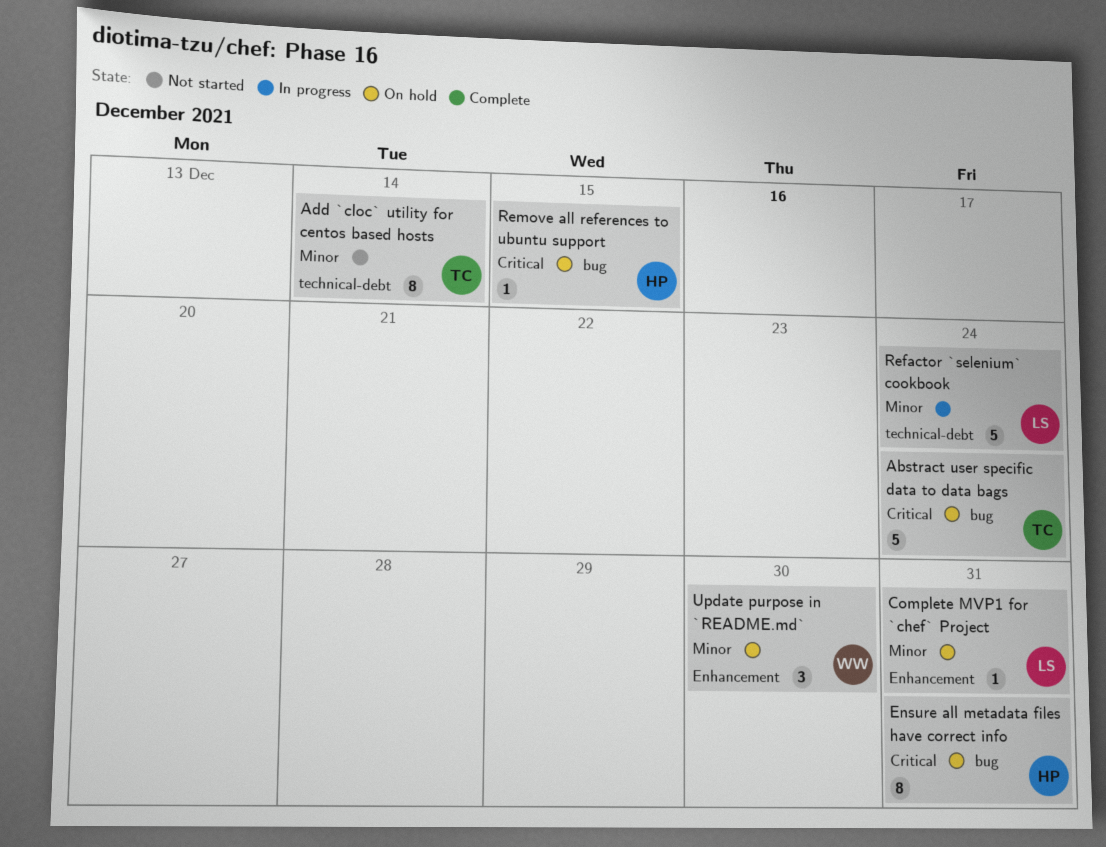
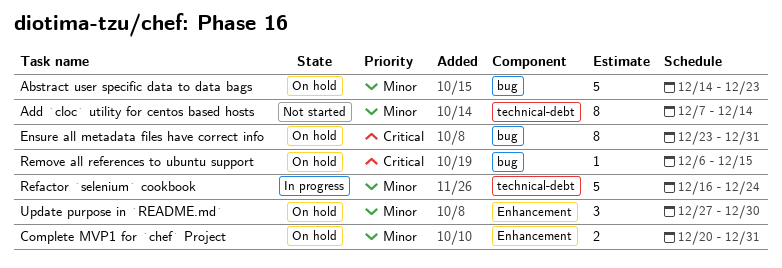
Abstract user specific data to data bags, priority: Critical -> Minor
Abstract user specific data to data bags, due: Dec 24 -> Dec 23
Complete MVP1 for `chef` Project, estimate: 1 -> 2

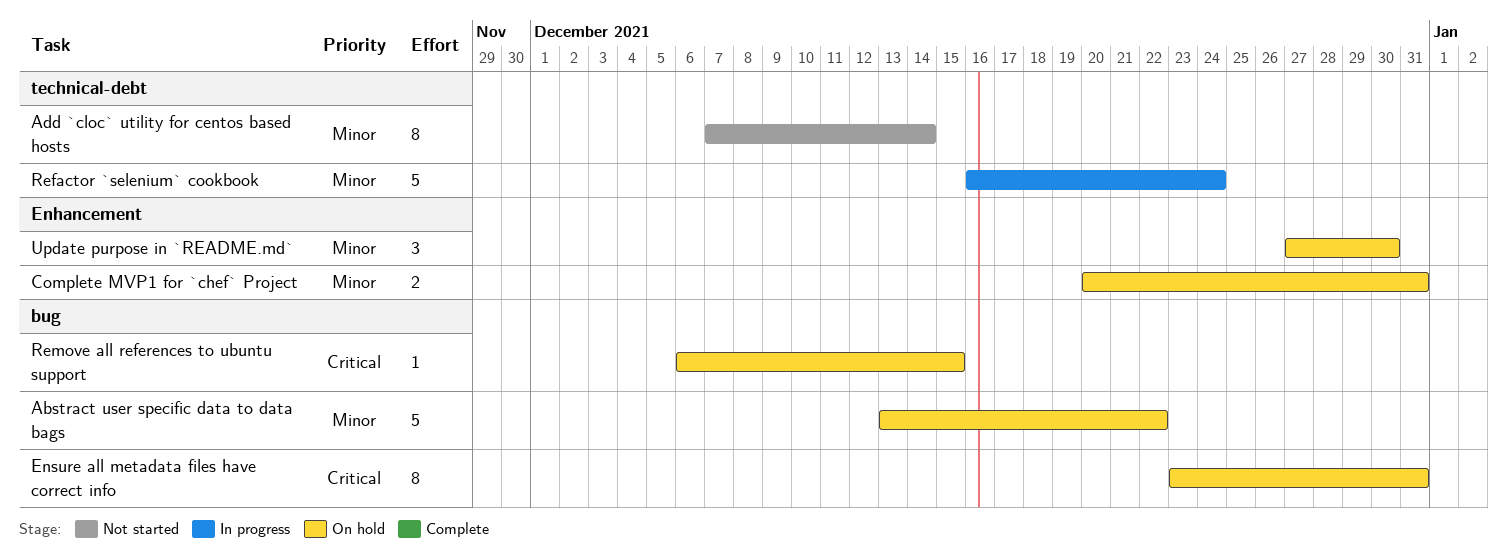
Abstract user specific data to data bags, start: Dec 14 -> Dec 13
Abstract user specific data to data bags, due: Dec 23 -> Dec 22

